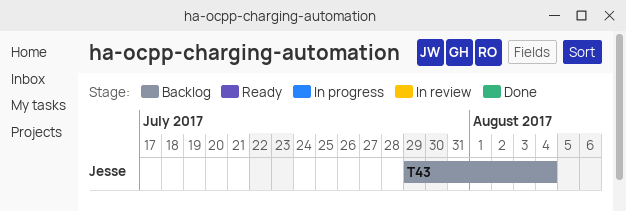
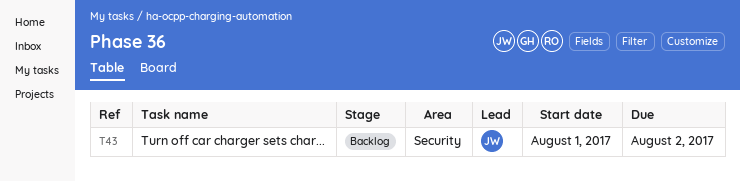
T43, start: Jul 29 -> Aug 1
T43, due: Aug 4 -> Aug 2

